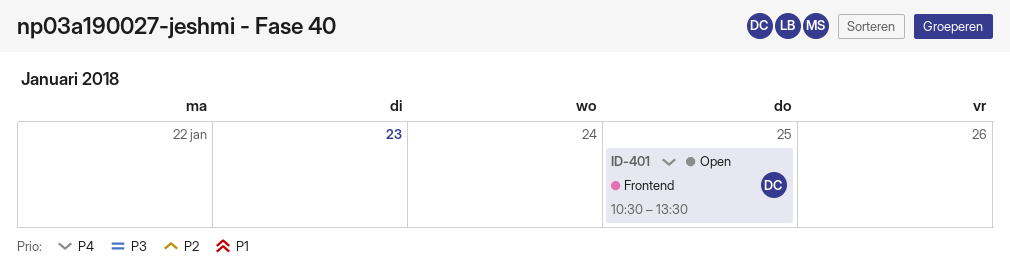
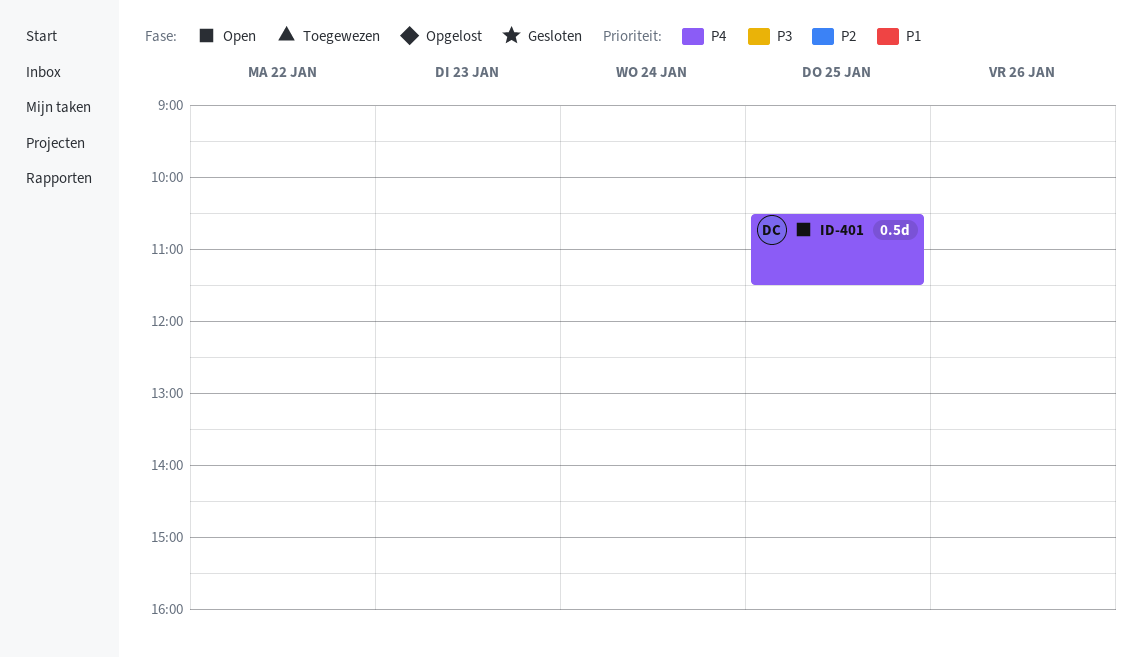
ID-401, ends: 13:30 -> 11:30

